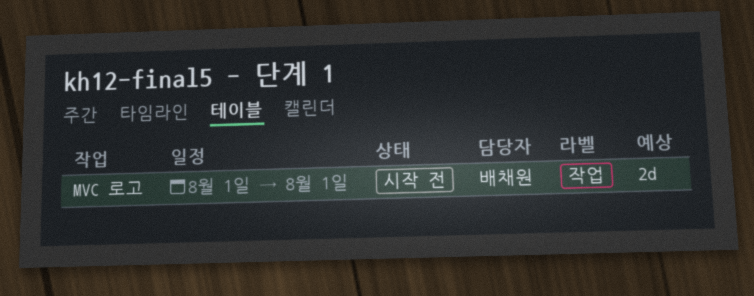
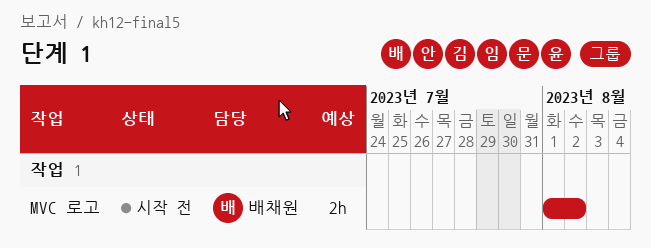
MVC 로고, estimate: 2d -> 2h
MVC 로고, due: Aug 1 -> Aug 2

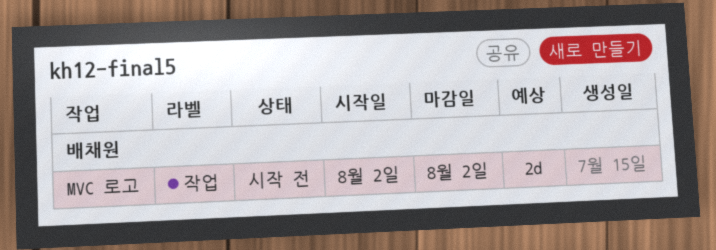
MVC 로고, estimate: 2h -> 2d
MVC 로고, start: Aug 1 -> Aug 2

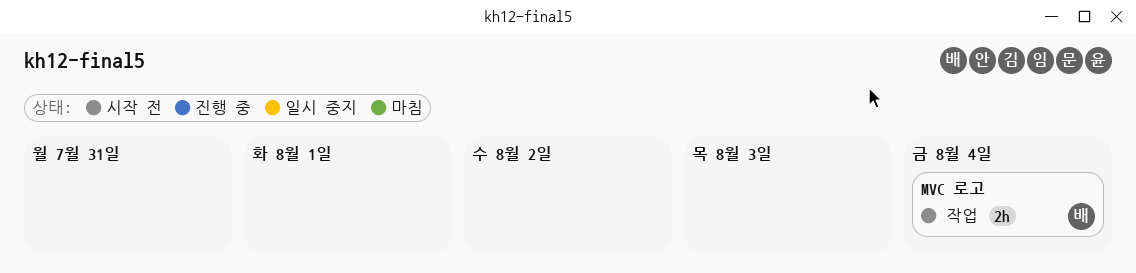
MVC 로고, estimate: 2d -> 2h
MVC 로고, due: Aug 2 -> Aug 4

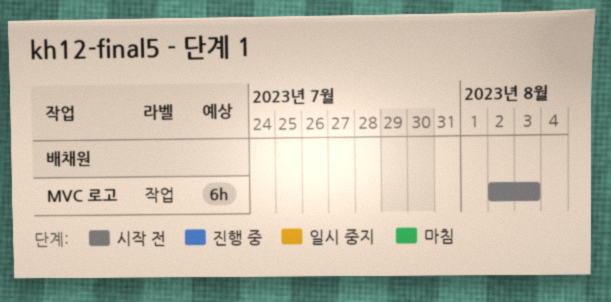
MVC 로고, estimate: 2h -> 6h
MVC 로고, due: Aug 4 -> Aug 3

